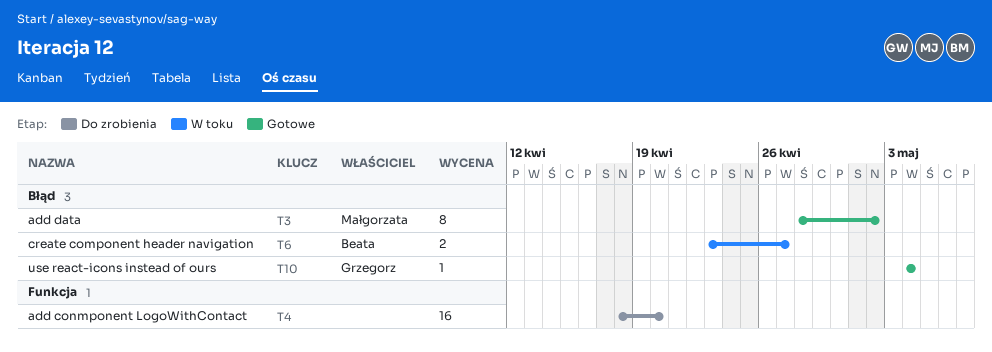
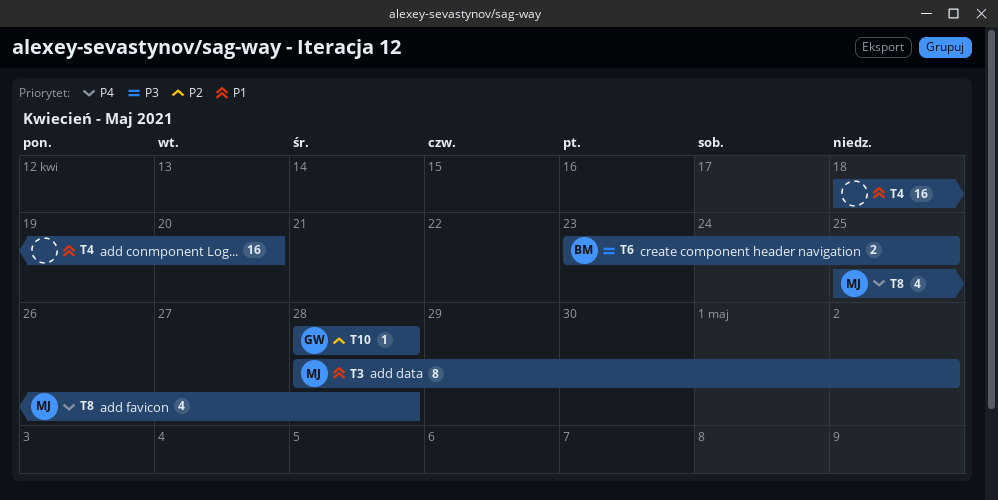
T6, due: Apr 27 -> Apr 25
T8: none -> present
T10, start: May 4 -> Apr 28
T10, due: May 4 -> Apr 28

